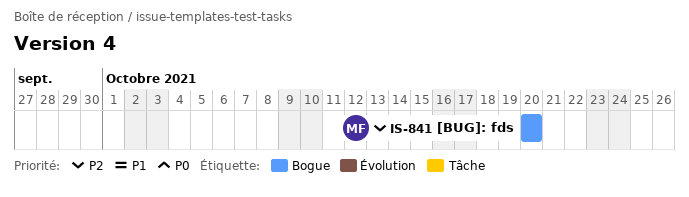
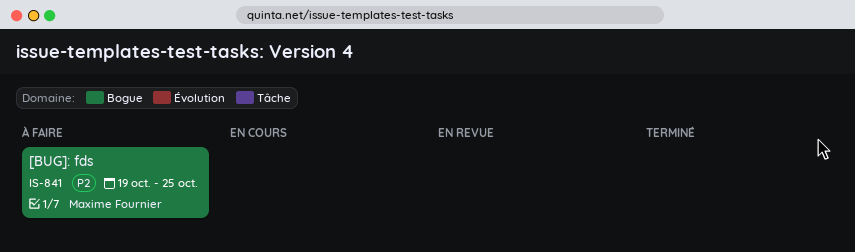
IS-841, start: Oct 20 -> Oct 19
IS-841, due: Oct 20 -> Oct 25

